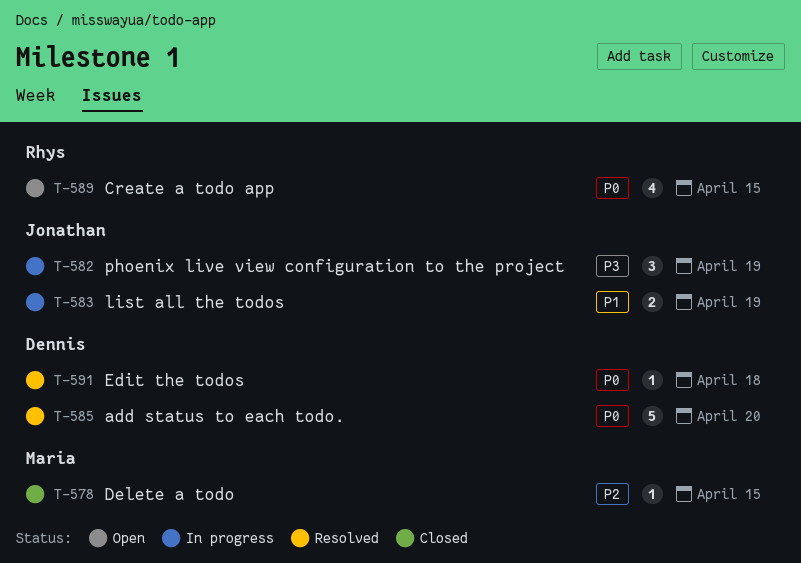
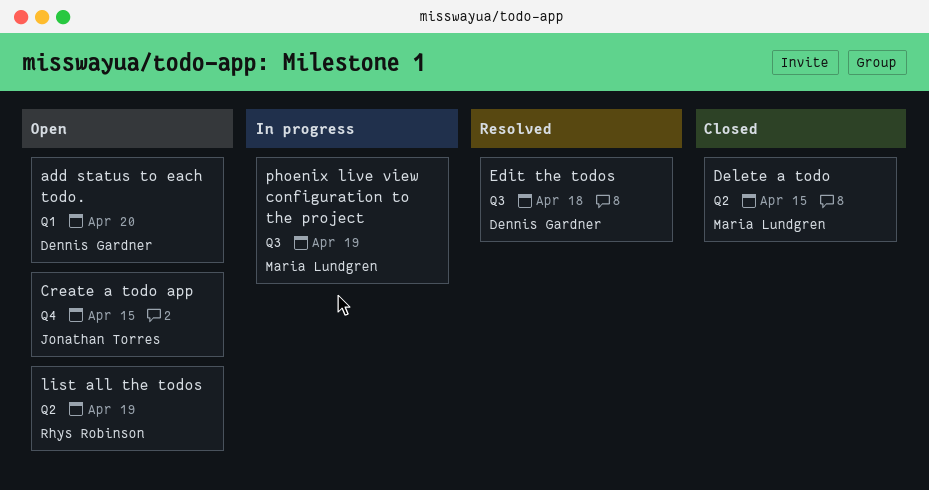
add status to each todo., status: Resolved -> Open
Create a todo app, owner: Rhys Robinson -> Jonathan Torres
list all the todos, status: In progress -> Open
list all the todos, owner: Jonathan Torres -> Rhys Robinson
phoenix live view configuration to the project, owner: Jonathan Torres -> Maria Lundgren

